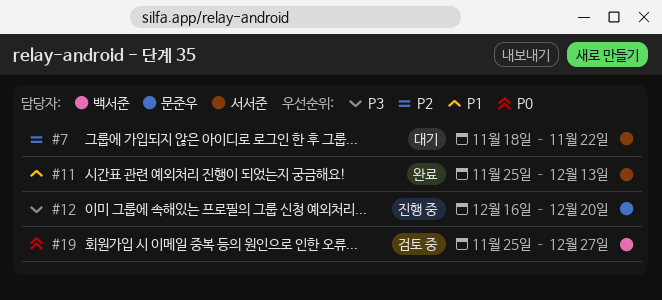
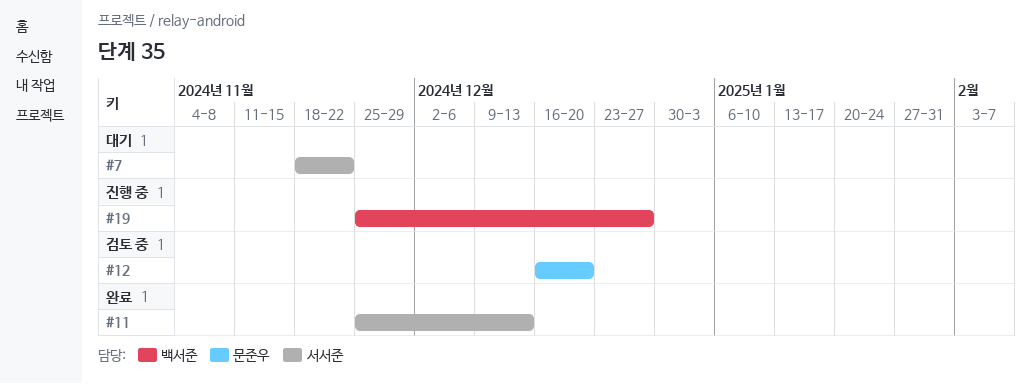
#12, status: 진행 중 -> 검토 중
#19, status: 검토 중 -> 진행 중

